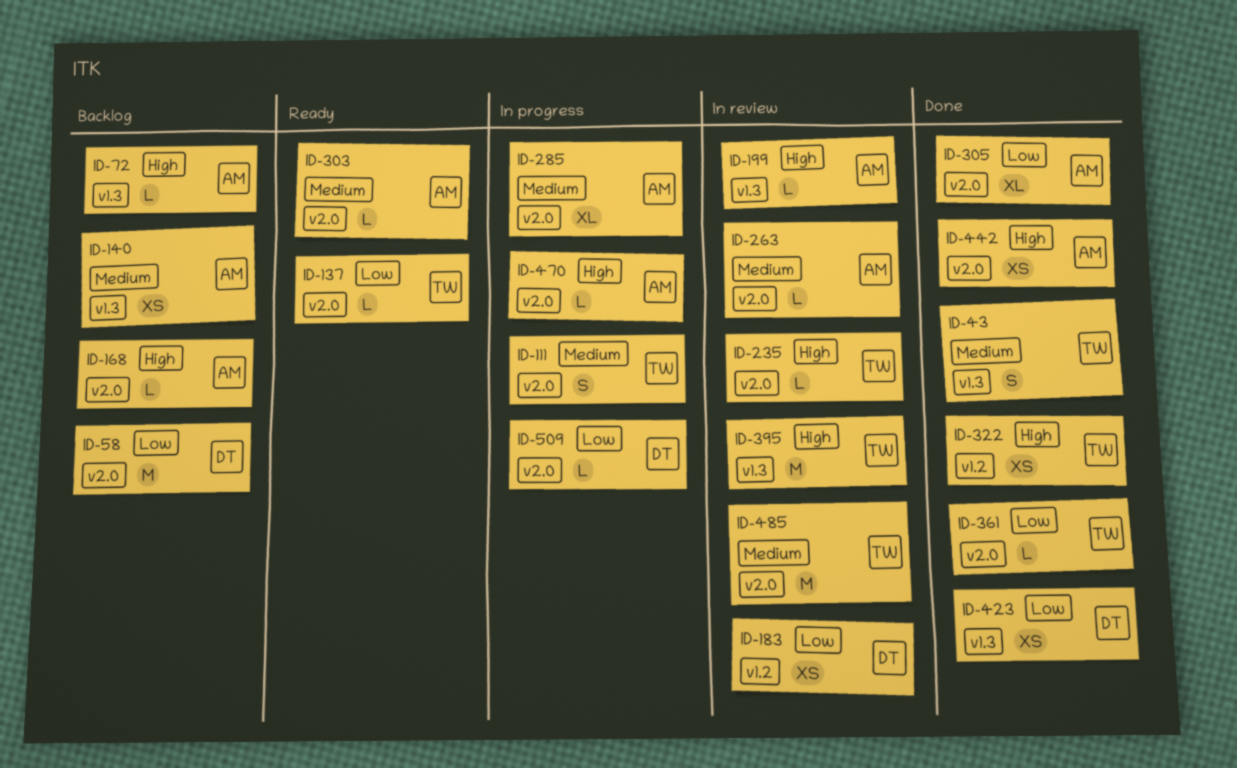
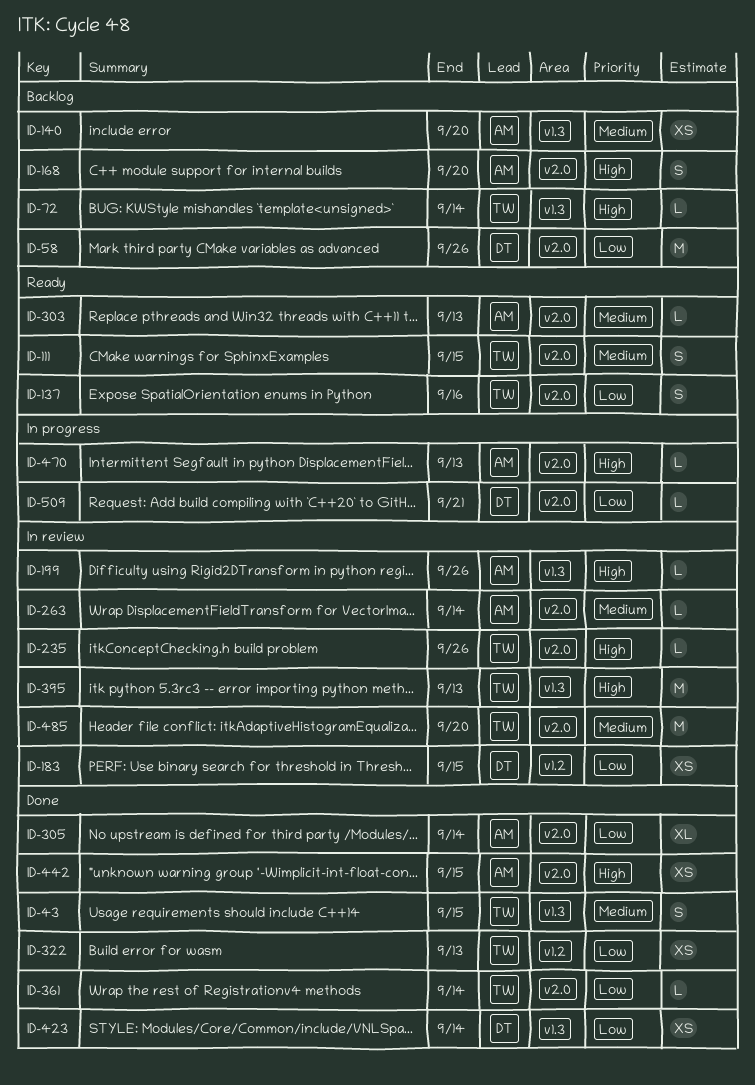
ID-72, owner: AM -> TW
ID-111, status: In progress -> Ready
ID-137, estimate: L -> S
ID-168, estimate: L -> S
ID-285: present -> none
ID-322, priority: High -> Low

